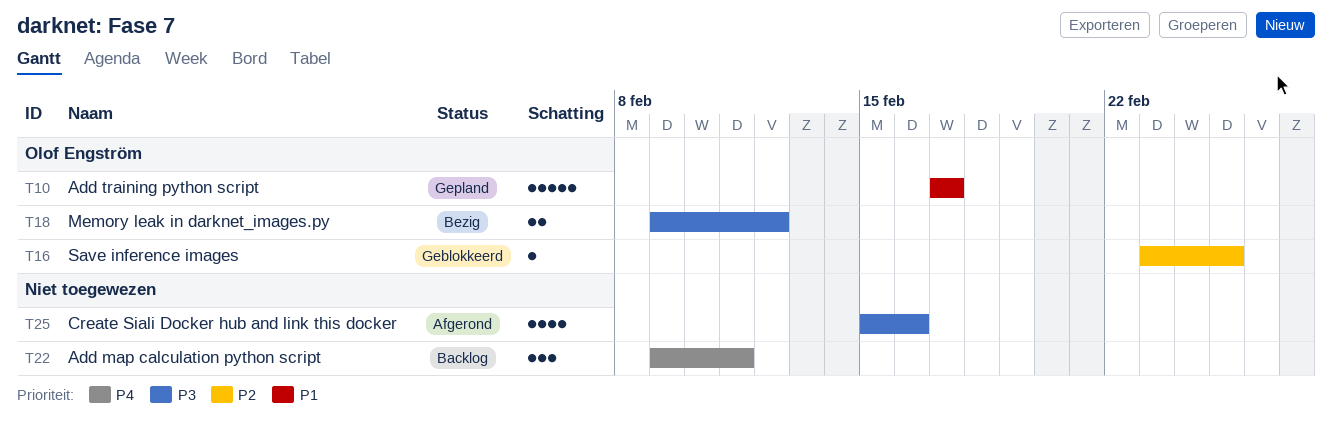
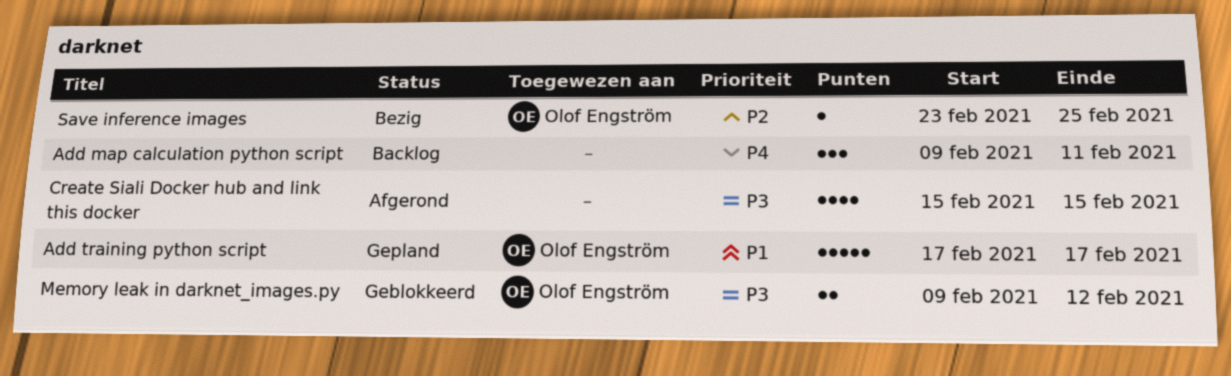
Create Siali Docker hub and link this docker, due: Feb 16 -> Feb 15
Memory leak in darknet_images.py, status: Bezig -> Geblokkeerd
Save inference images, status: Geblokkeerd -> Bezig

